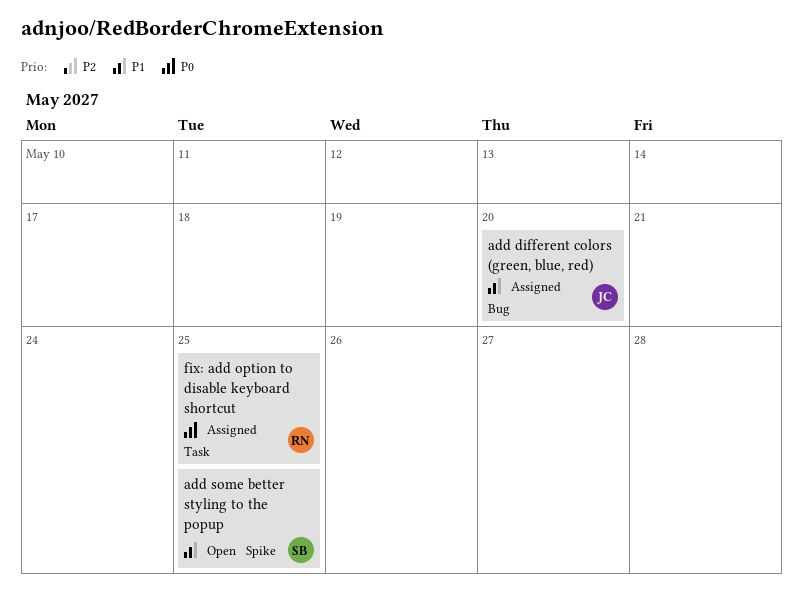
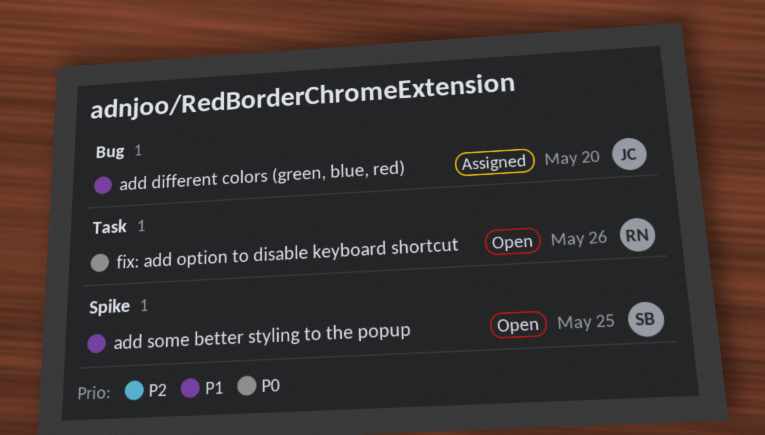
fix: add option to disable keyboard shortcut, status: Assigned -> Open
fix: add option to disable keyboard shortcut, due: May 25 -> May 26

